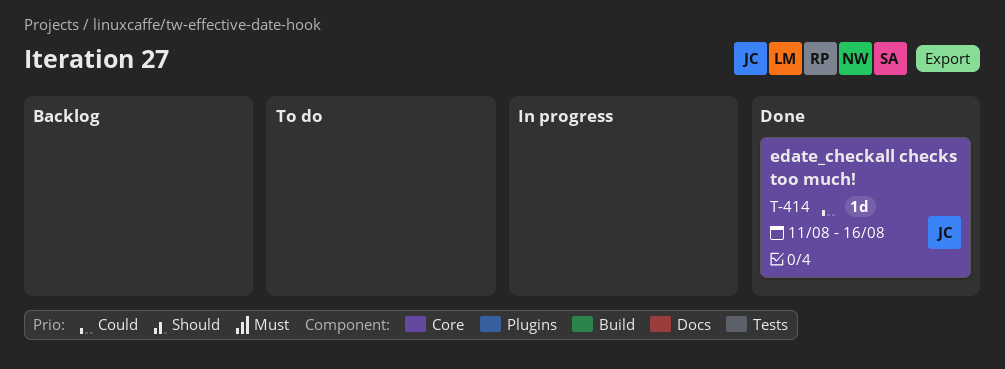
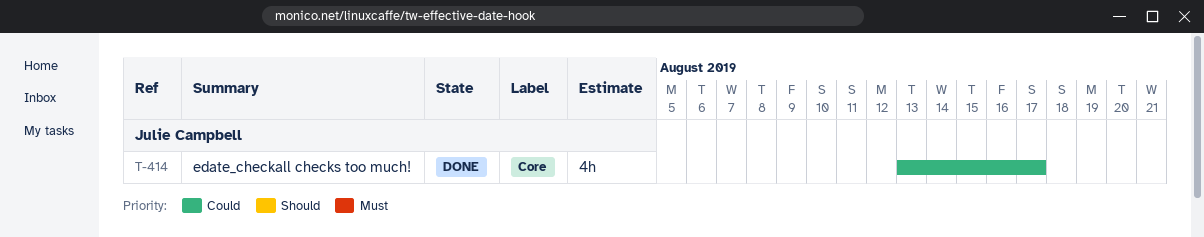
T-414, estimate: 1d -> 4h
T-414, start: Aug 11 -> Aug 13
T-414, due: Aug 16 -> Aug 17

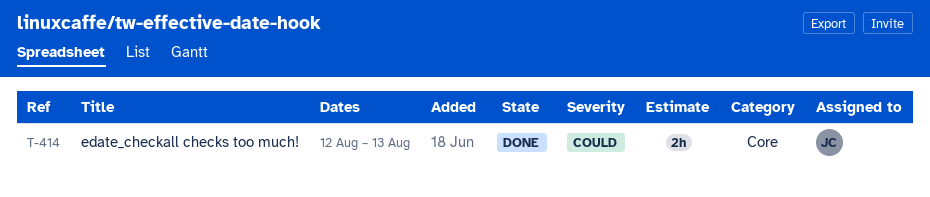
T-414, estimate: 4h -> 2h
T-414, start: Aug 13 -> Aug 12
T-414, due: Aug 17 -> Aug 13

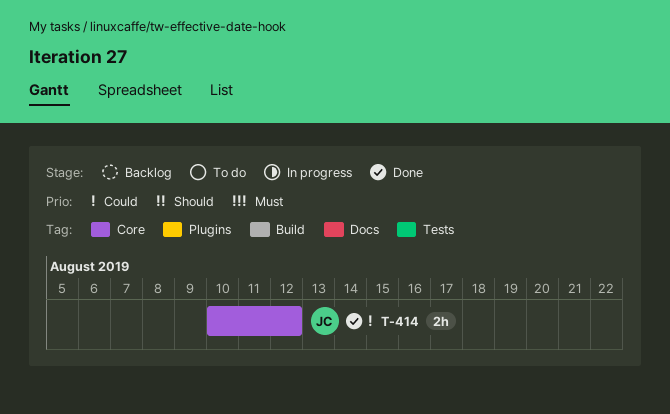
T-414, start: Aug 12 -> Aug 10
T-414, due: Aug 13 -> Aug 12

